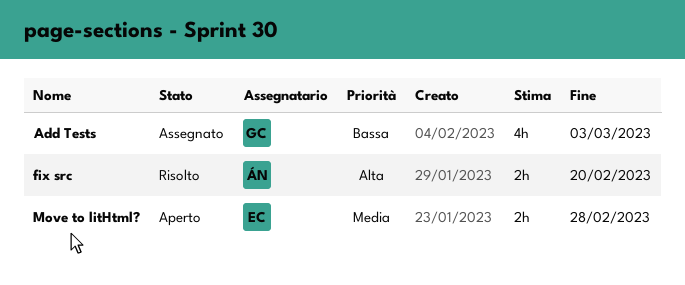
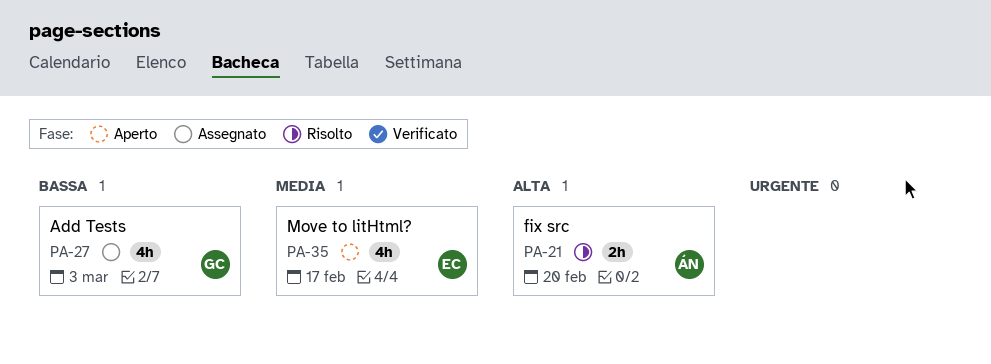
Move to litHtml?, estimate: 2h -> 4h
Move to litHtml?, due: Feb 28 -> Feb 17

